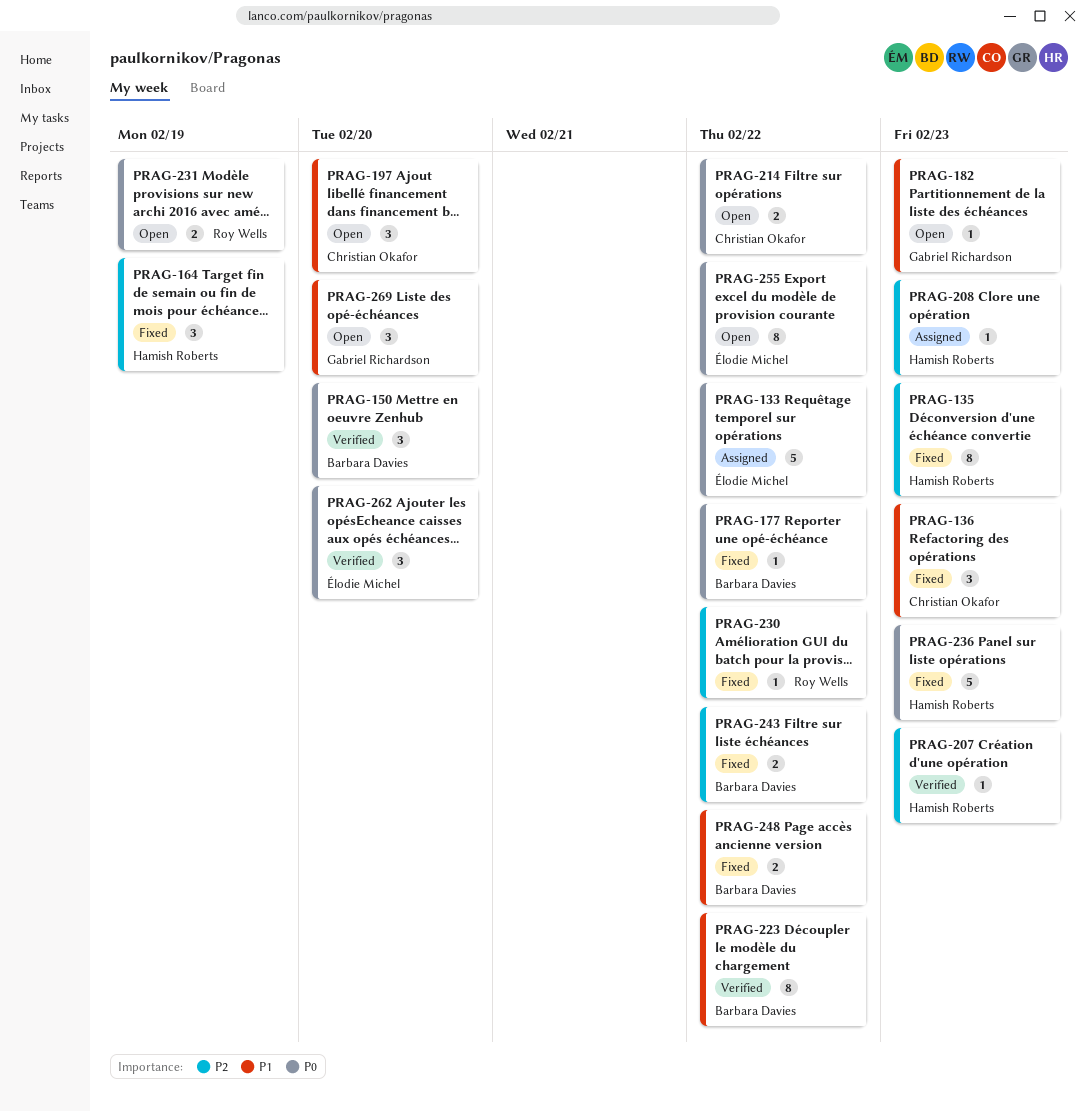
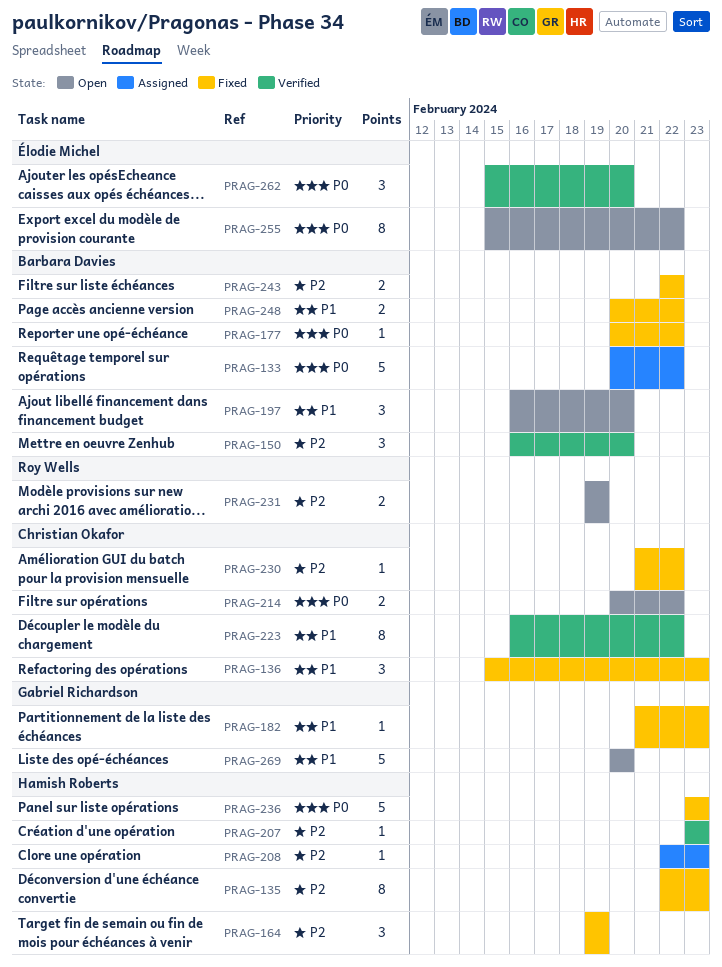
PRAG-133, owner: Élodie Michel -> Barbara Davies
PRAG-150, priority: P0 -> P2
PRAG-182, status: Open -> Fixed
PRAG-197, owner: Christian Okafor -> Barbara Davies
PRAG-223, owner: Barbara Davies -> Christian Okafor
PRAG-230, owner: Roy Wells -> Christian Okafor
PRAG-231, priority: P0 -> P2
PRAG-269, estimate: 3 -> 5

